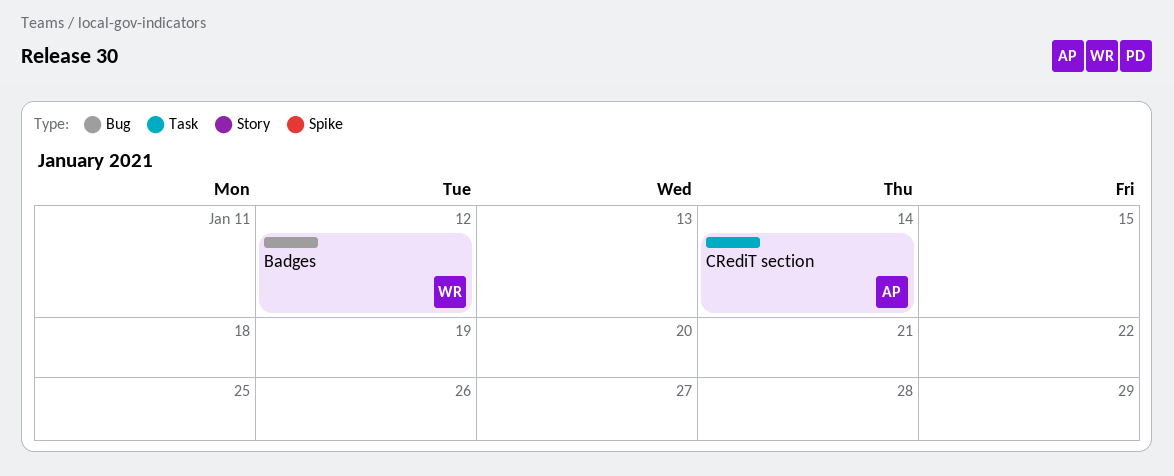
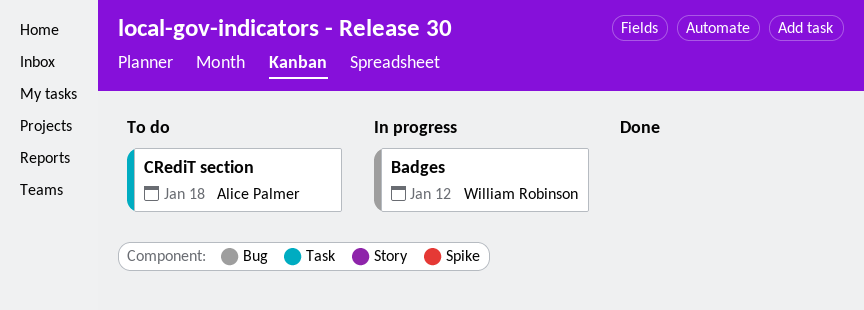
CRediT section, due: Jan 14 -> Jan 18

